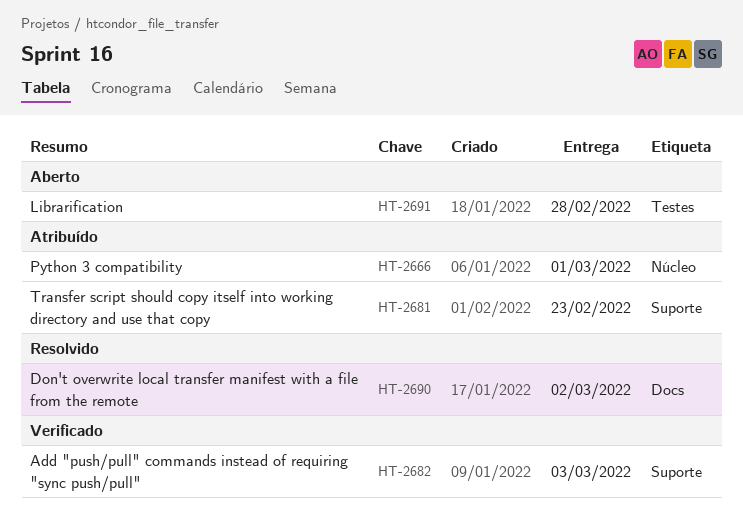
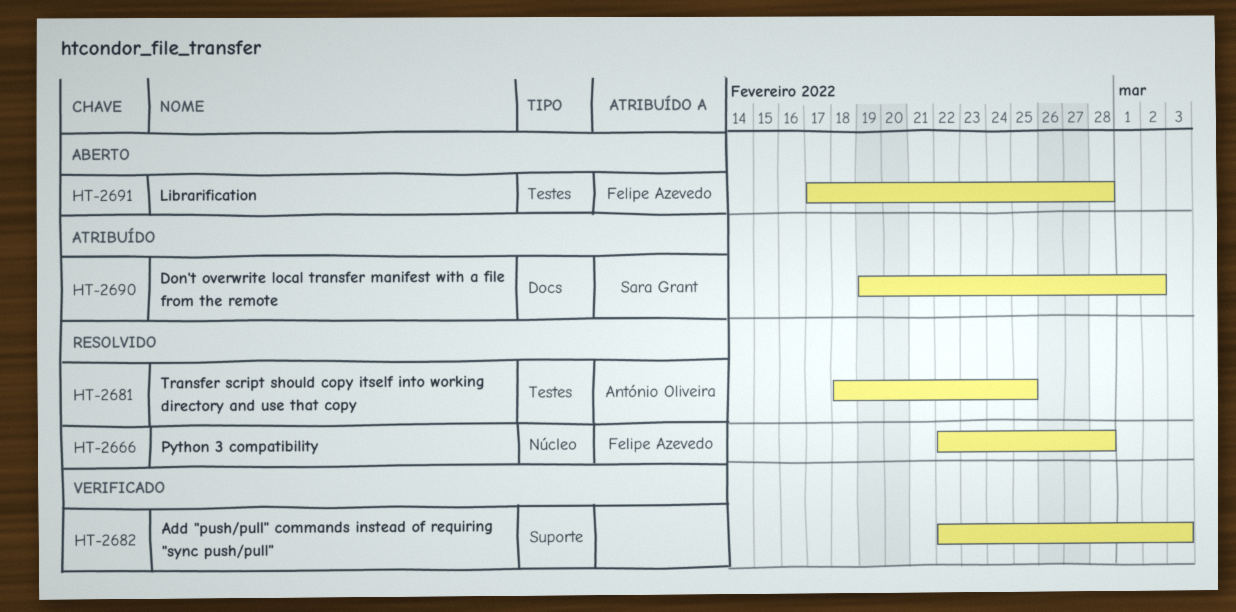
HT-2666, status: Atribuído -> Resolvido
HT-2666, due: Mar 1 -> Feb 28
HT-2681, status: Atribuído -> Resolvido
HT-2681, label: Suporte -> Testes
HT-2681, due: Feb 23 -> Feb 25
HT-2690, status: Resolvido -> Atribuído

